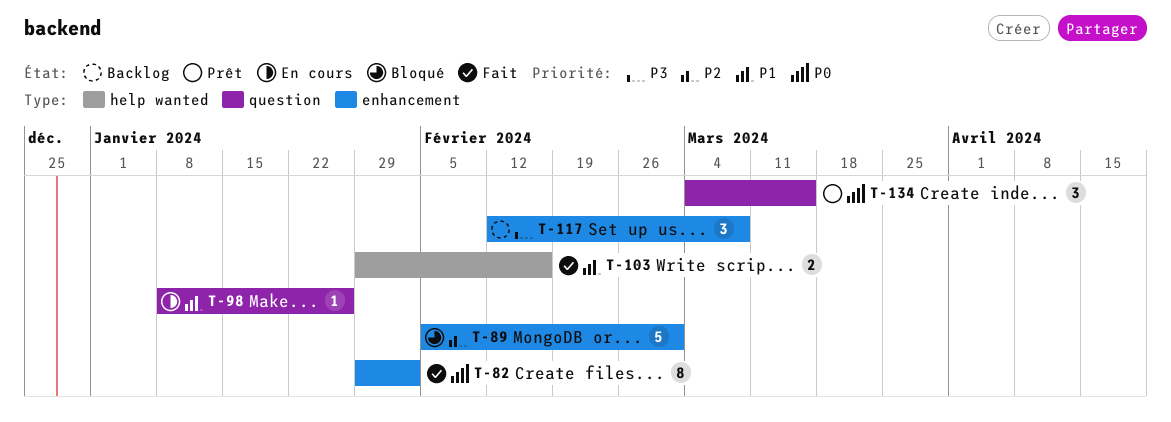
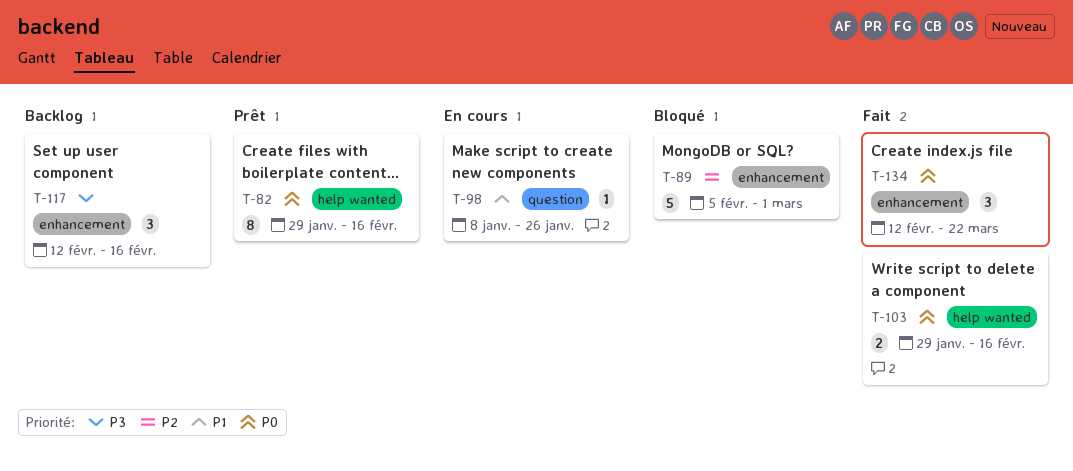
T-82, status: Fait -> Prêt
T-82, label: enhancement -> help wanted
T-82, due: Feb 2 -> Feb 16
T-103, priority: P1 -> P0
T-117, due: Mar 8 -> Feb 16
T-134, status: Prêt -> Fait
T-134, label: question -> enhancement
T-134, start: Mar 4 -> Feb 12
T-134, due: Mar 15 -> Mar 22

